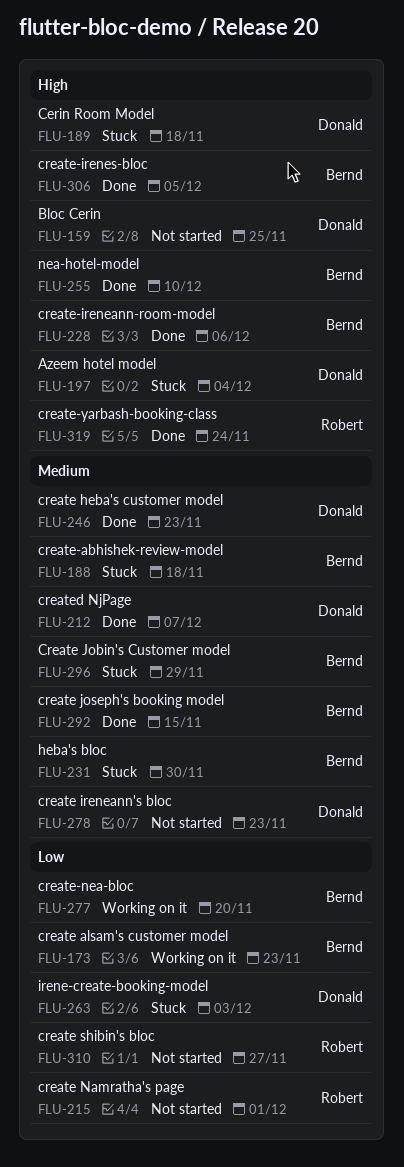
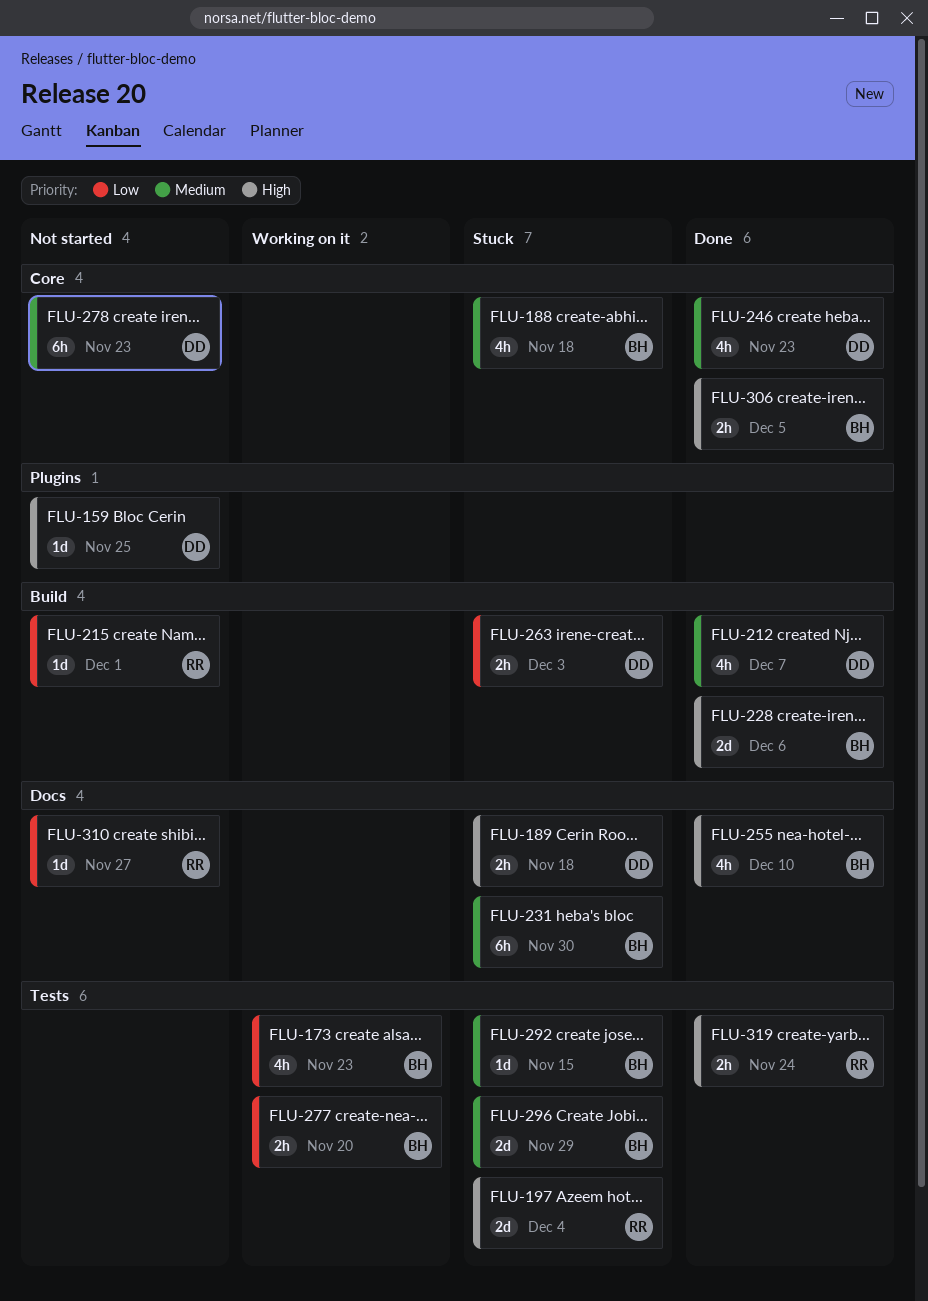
FLU-197, owner: Donald -> Robert
FLU-292, status: Done -> Stuck

